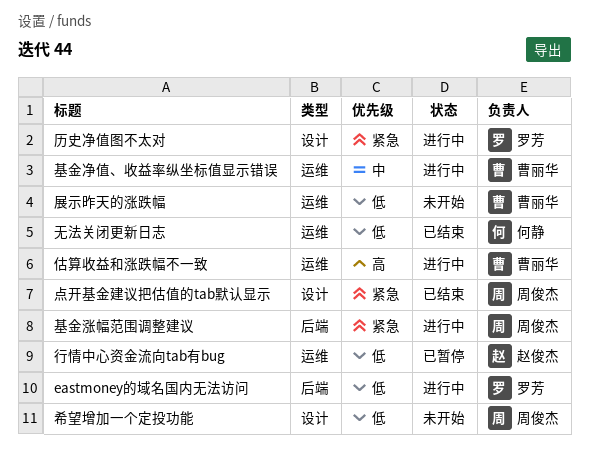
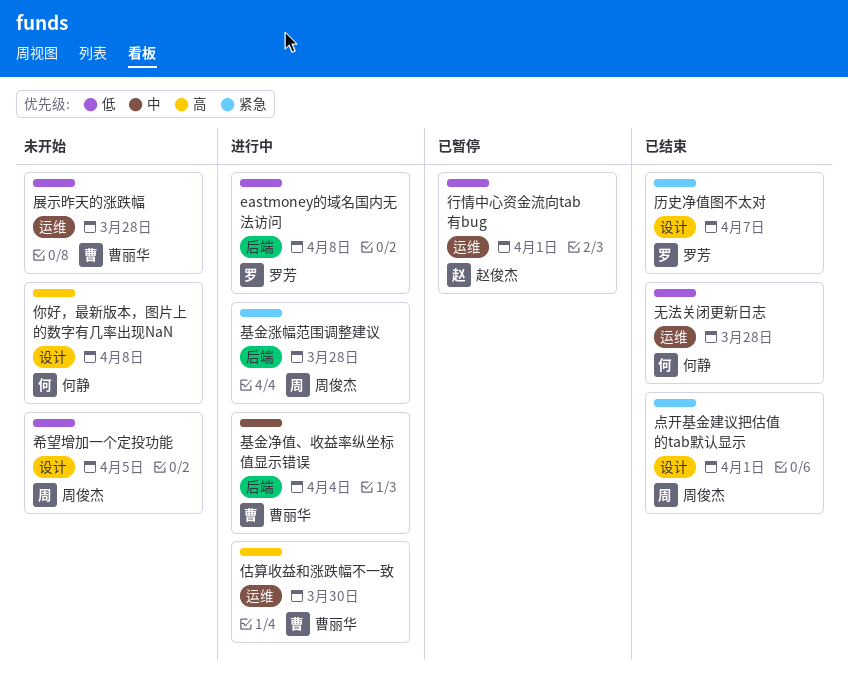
你好，最新版本，图片上的数字有几率出现NaN: none -> present
历史净值图不太对, status: 进行中 -> 已结束
基金净值、收益率纵坐标值显示错误, label: 运维 -> 后端

